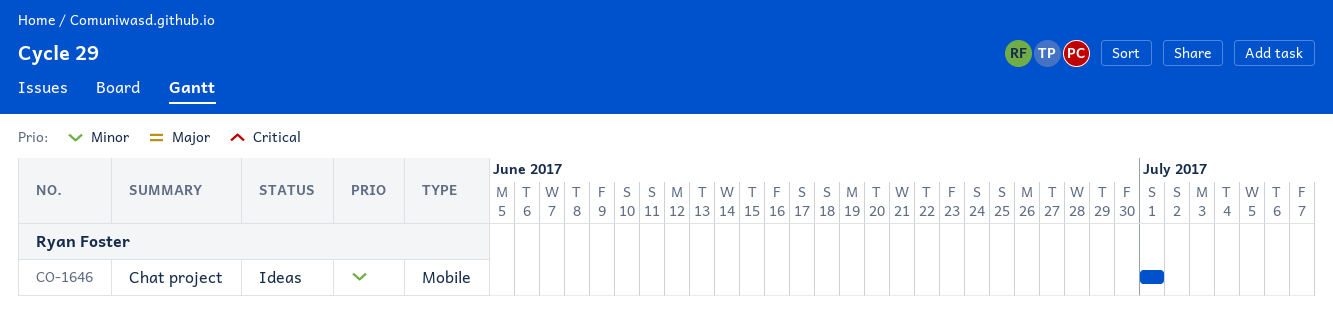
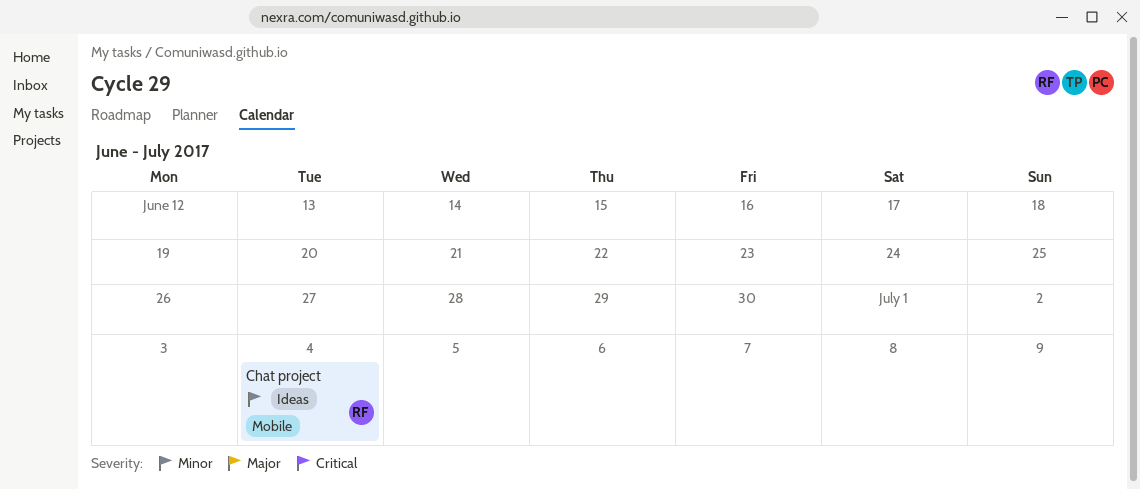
Chat project, due: Jul 1 -> Jul 4

